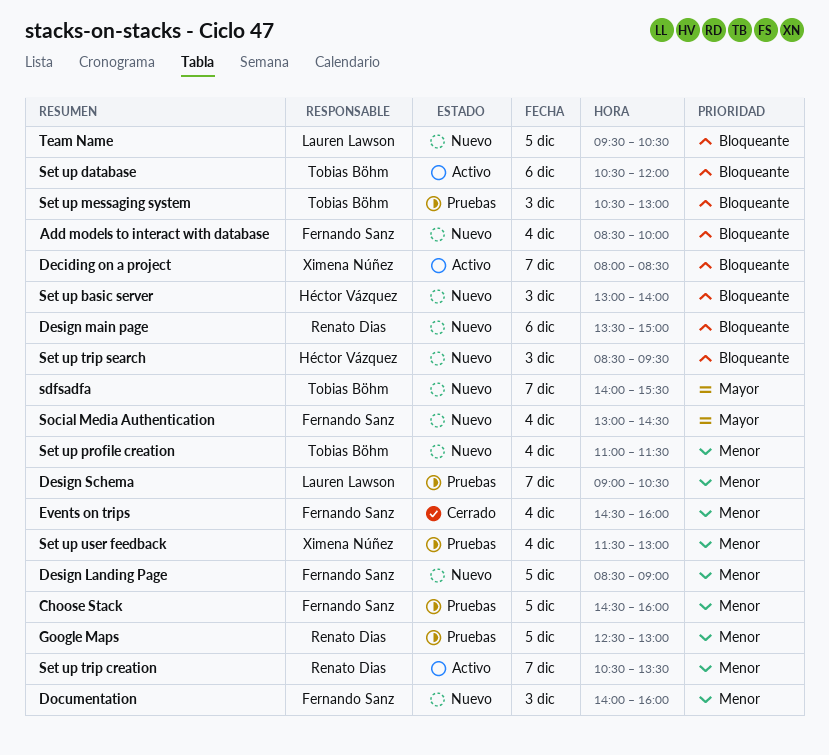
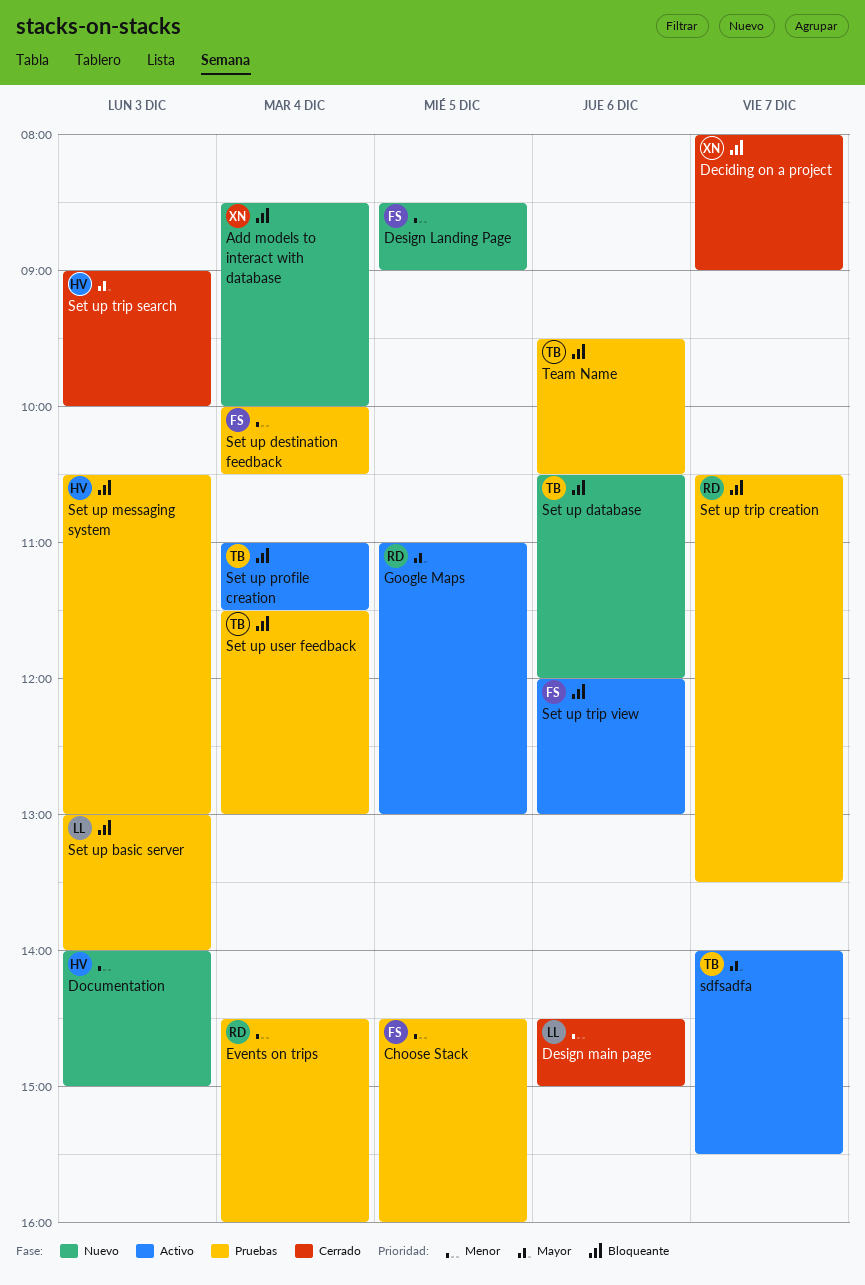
Add models to interact with database, owner: Fernando Sanz -> Ximena Núñez
Deciding on a project, status: Activo -> Cerrado
Deciding on a project, ends: 08:30 -> 09:00
Design main page, status: Nuevo -> Cerrado
Design main page, owner: Renato Dias -> Lauren Lawson
Design main page, priority: Bloqueante -> Menor
Design main page, begins: 13:30 -> 14:30
Design Schema: present -> none
Documentation, owner: Fernando Sanz -> Héctor Vázquez
Documentation, ends: 16:00 -> 15:00
Events on trips, status: Cerrado -> Pruebas
Events on trips, owner: Fernando Sanz -> Renato Dias
Google Maps, status: Pruebas -> Activo
Google Maps, priority: Menor -> Mayor
Google Maps, begins: 12:30 -> 11:00
sdfsadfa, status: Nuevo -> Activo
Set up basic server, status: Nuevo -> Pruebas
Set up basic server, owner: Héctor Vázquez -> Lauren Lawson
Set up database, status: Activo -> Nuevo
Set up destination feedback: none -> present
Set up messaging system, owner: Tobias Böhm -> Héctor Vázquez
Set up profile creation, status: Nuevo -> Activo
Set up profile creation, priority: Menor -> Bloqueante
Set up trip creation, status: Activo -> Pruebas
Set up trip creation, priority: Menor -> Bloqueante
Set up trip search, status: Nuevo -> Cerrado
Set up trip search, priority: Bloqueante -> Mayor
Set up trip search, begins: 08:30 -> 09:00
Set up trip search, ends: 09:30 -> 10:00
Set up trip view: none -> present
Set up user feedback, owner: Ximena Núñez -> Tobias Böhm
Set up user feedback, priority: Menor -> Bloqueante
Social Media Authentication: present -> none
Team Name, status: Nuevo -> Pruebas
Team Name, owner: Lauren Lawson -> Tobias Böhm
Team Name, day: Dec 5 -> Dec 6

